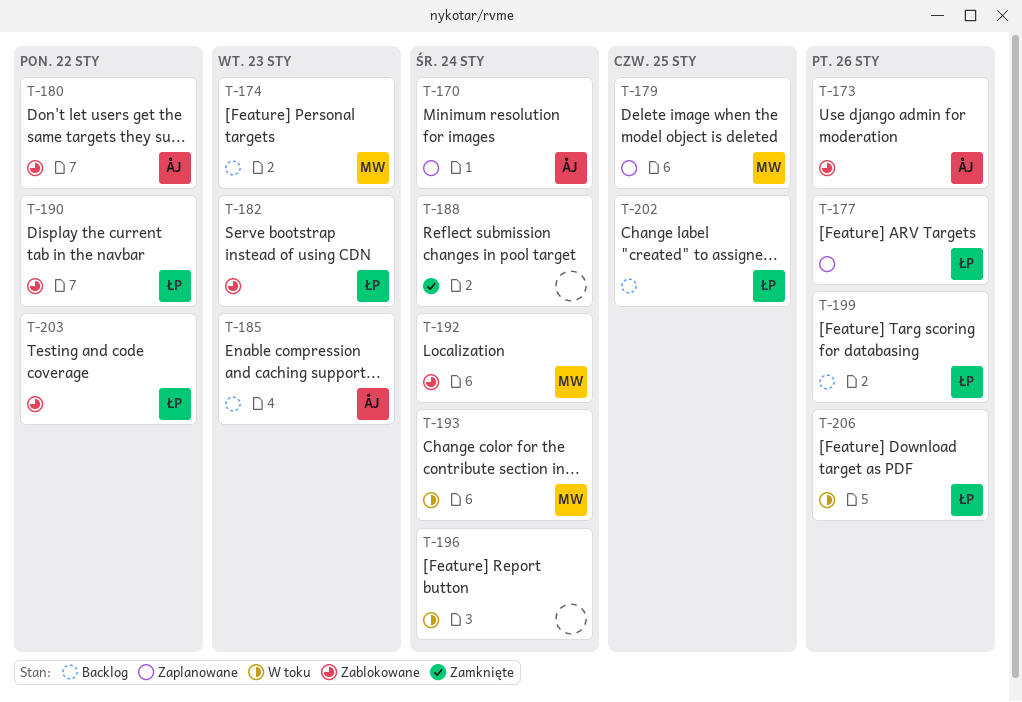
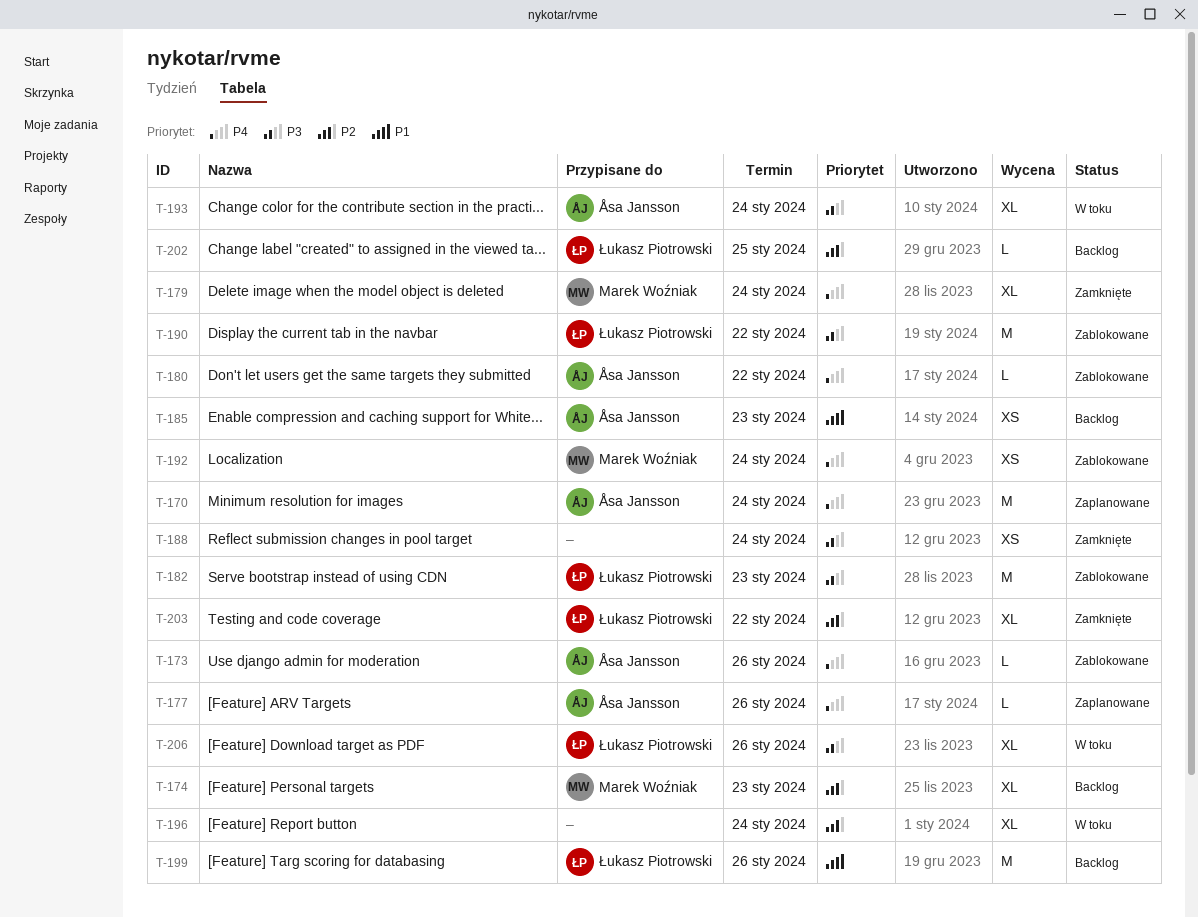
T-177, owner: Łukasz Piotrowski -> Åsa Jansson
T-179, status: Zaplanowane -> Zamknięte
T-179, due: Jan 25 -> Jan 24
T-193, owner: Marek Woźniak -> Åsa Jansson
T-203, status: Zablokowane -> Zamknięte

